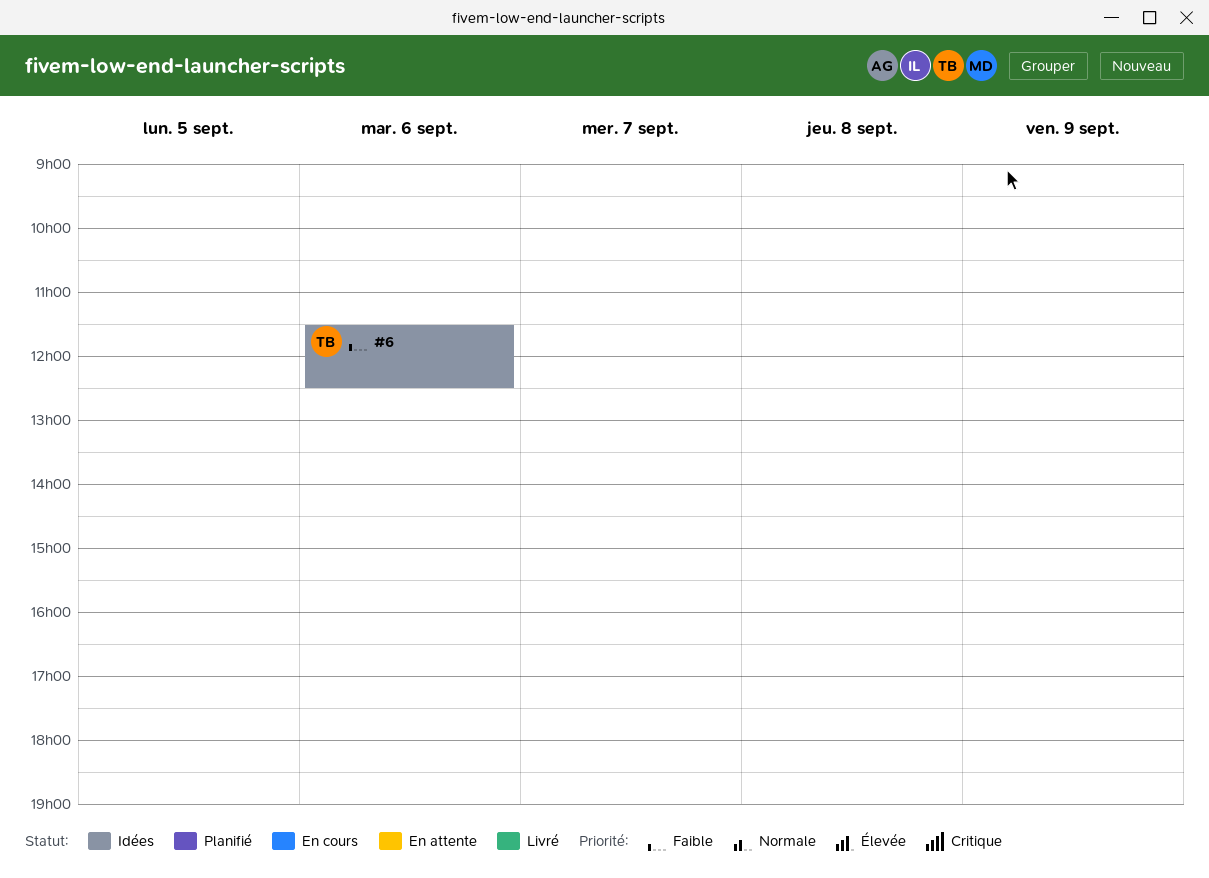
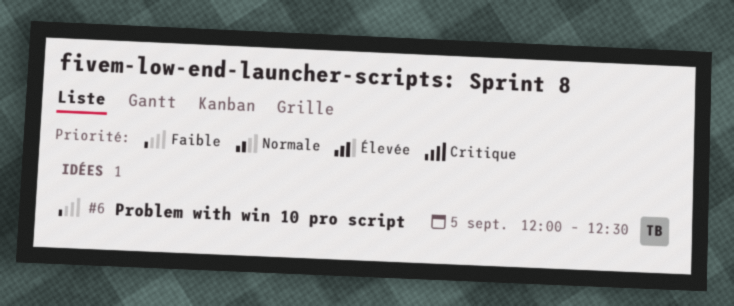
#6, day: Sep 6 -> Sep 5
#6, begins: 11:30 -> 12:00

